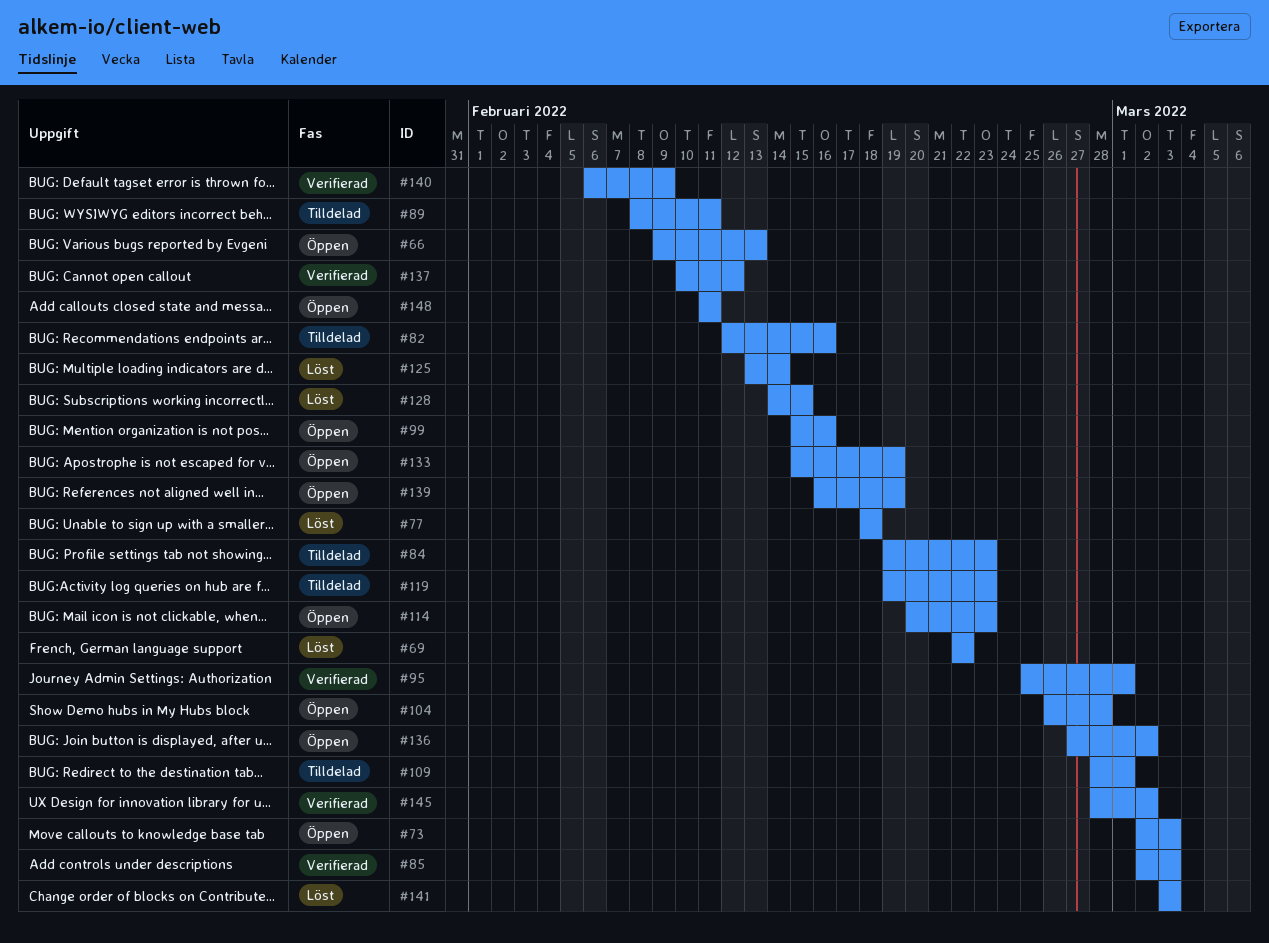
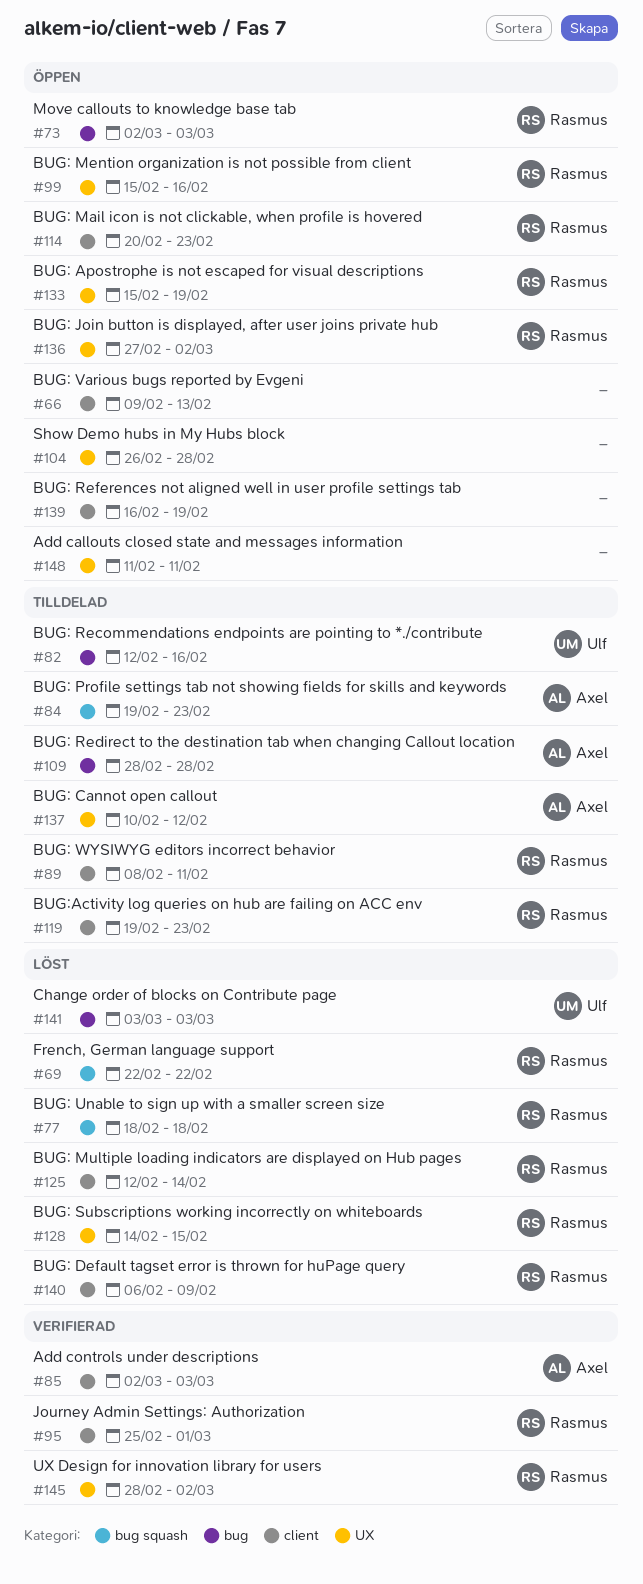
#109, due: Mar 1 -> Feb 28
#125, start: Feb 13 -> Feb 12
#137, status: Verifierad -> Tilldelad
#140, status: Verifierad -> Löst

